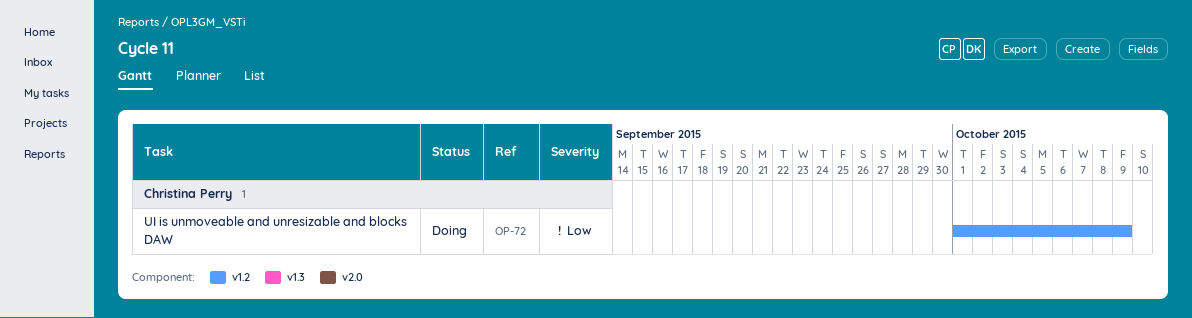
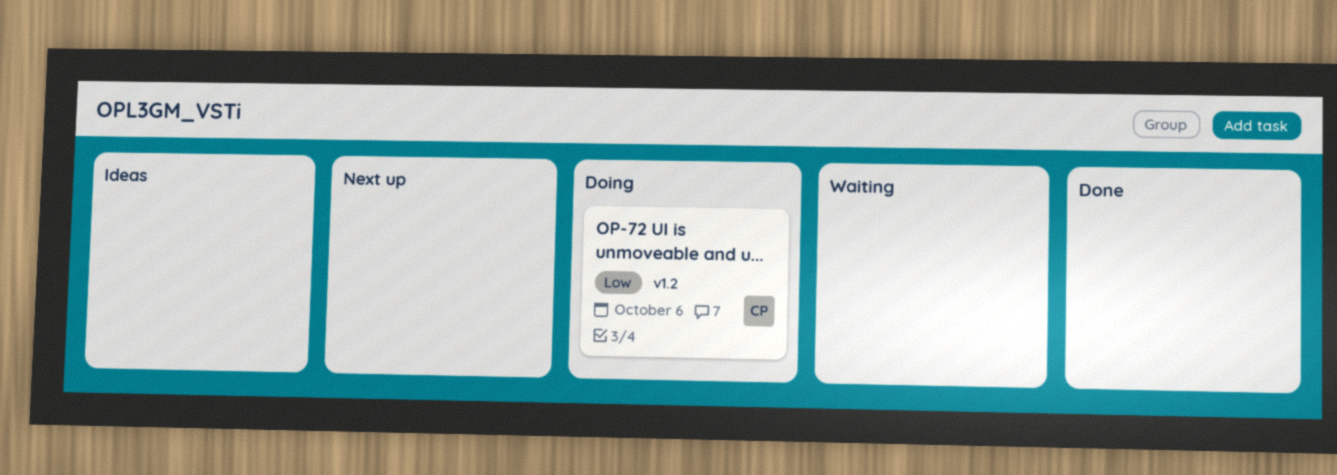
OP-72, due: Oct 9 -> Oct 6

